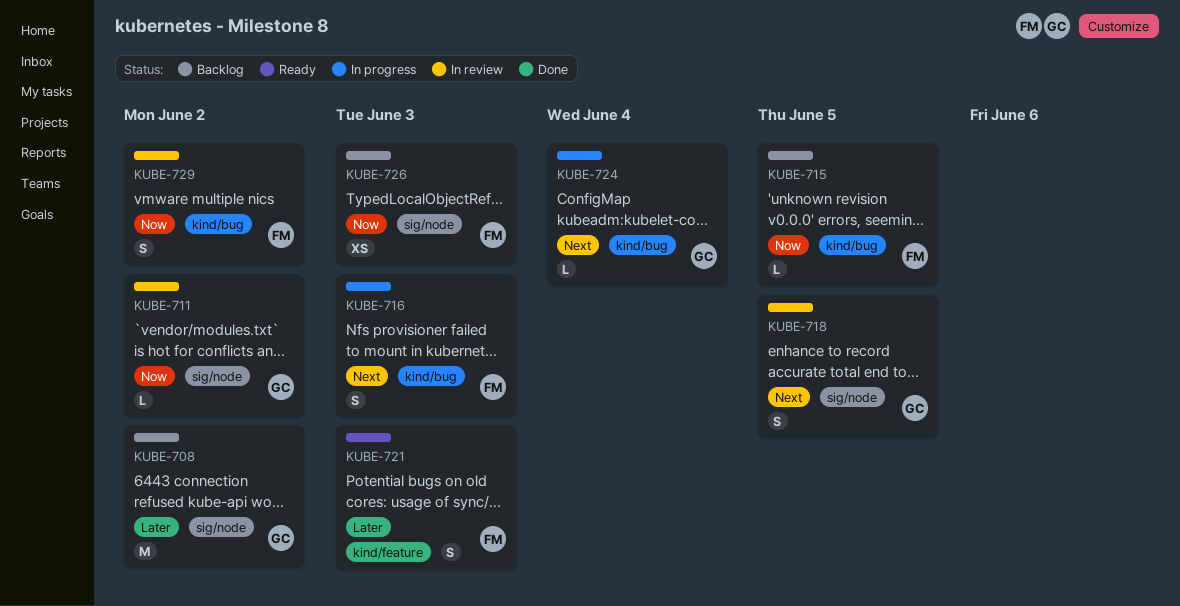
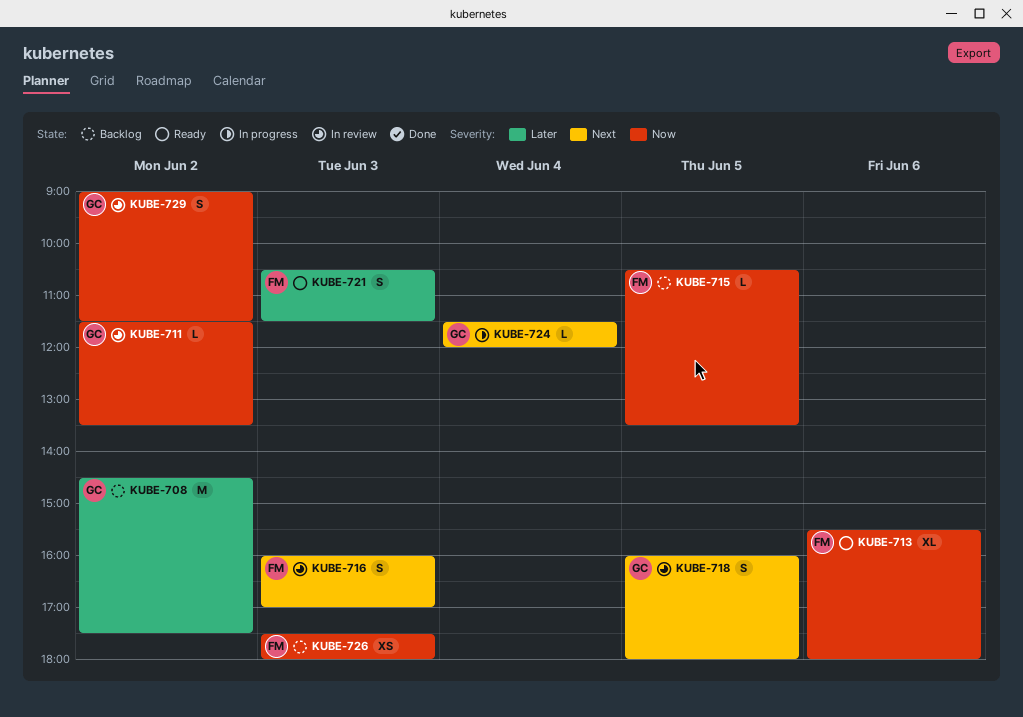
KUBE-713: none -> present
KUBE-716, status: In progress -> In review
KUBE-729, owner: FM -> GC

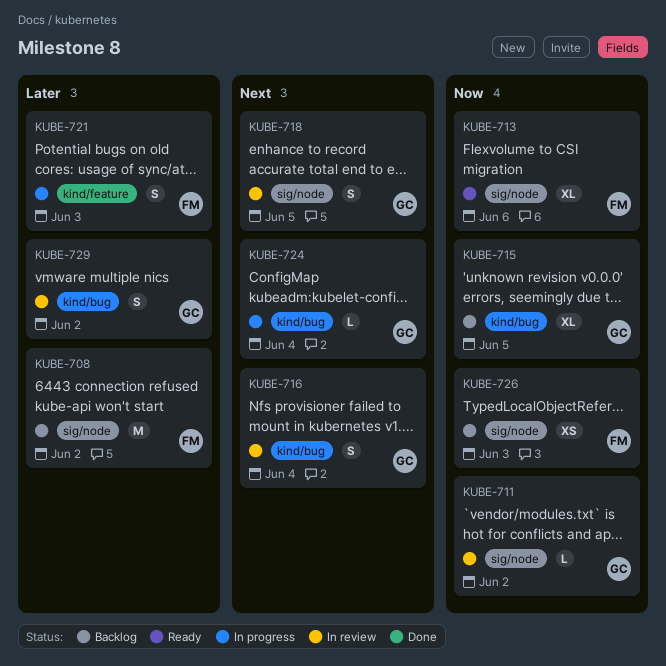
KUBE-708, owner: GC -> FM
KUBE-715, owner: FM -> GC
KUBE-715, estimate: L -> XL
KUBE-716, owner: FM -> GC
KUBE-716, day: Jun 3 -> Jun 4
KUBE-721, status: Ready -> In progress
KUBE-729, priority: Now -> Later

